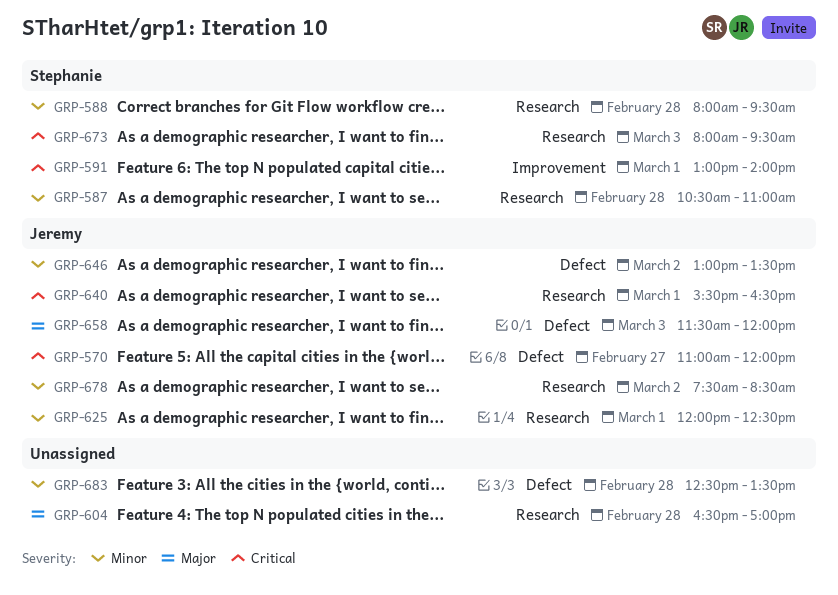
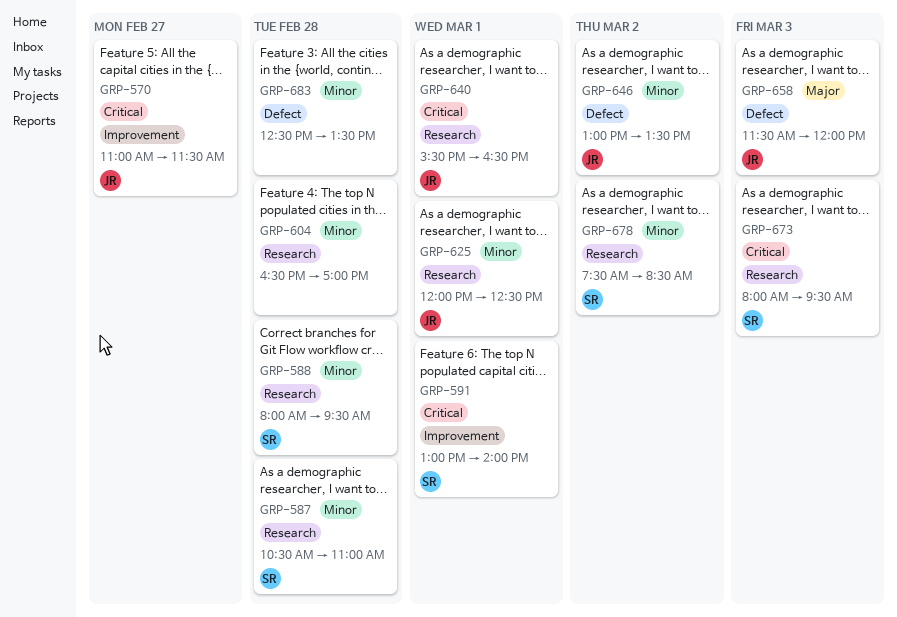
GRP-570, label: Defect -> Improvement
GRP-570, ends: 12:00 -> 11:30
GRP-604, priority: Major -> Minor
GRP-678, owner: Jeremy -> Stephanie

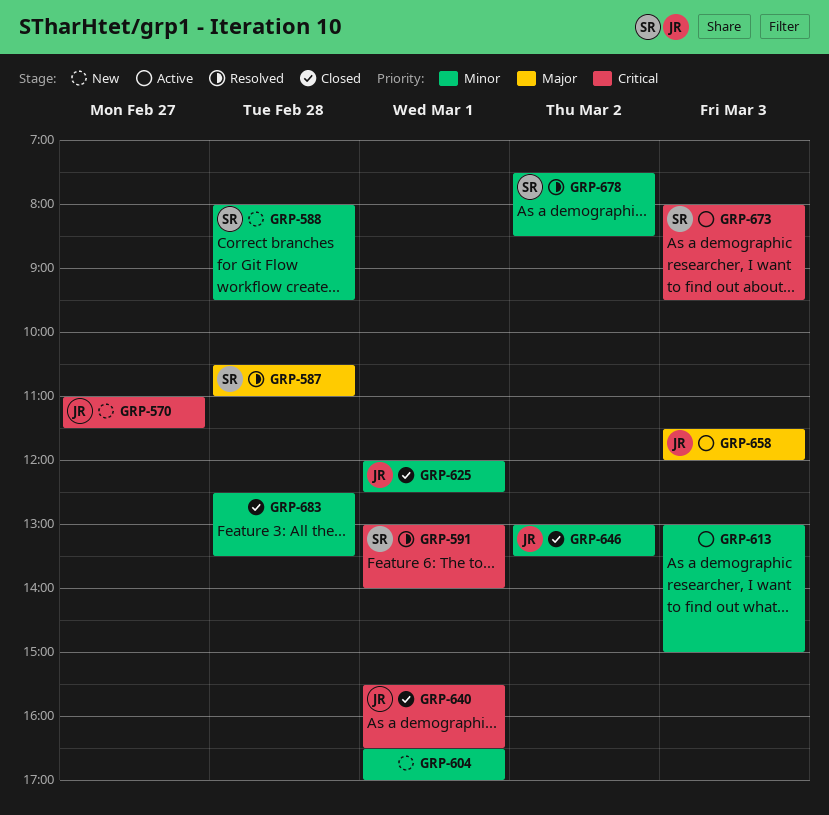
GRP-587, priority: Minor -> Major
GRP-604, day: Feb 28 -> Mar 1
GRP-613: none -> present

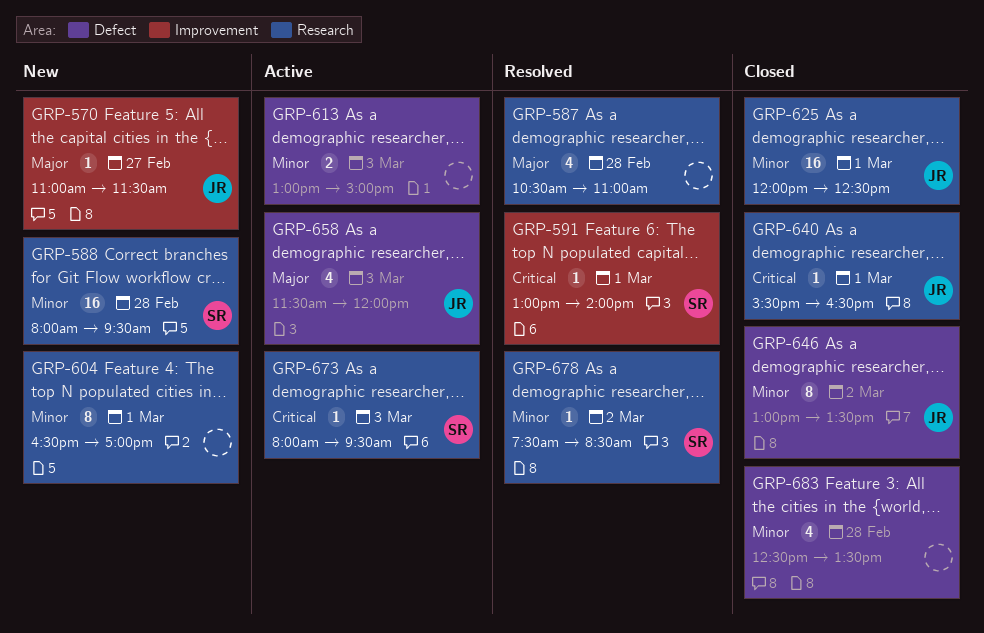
GRP-570, priority: Critical -> Major
GRP-587, owner: SR -> none

